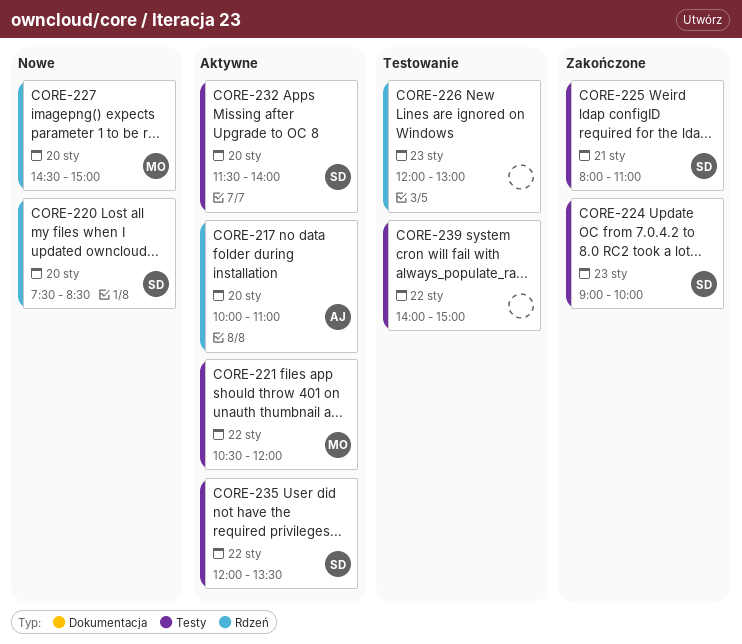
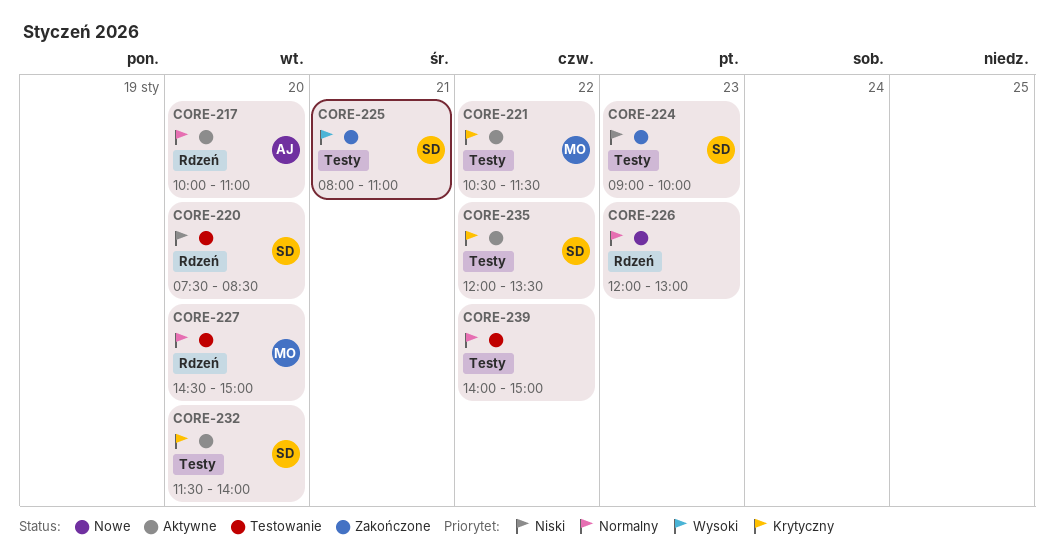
CORE-220, status: Nowe -> Testowanie
CORE-221, ends: 12:00 -> 11:30
CORE-226, status: Testowanie -> Nowe
CORE-227, status: Nowe -> Testowanie

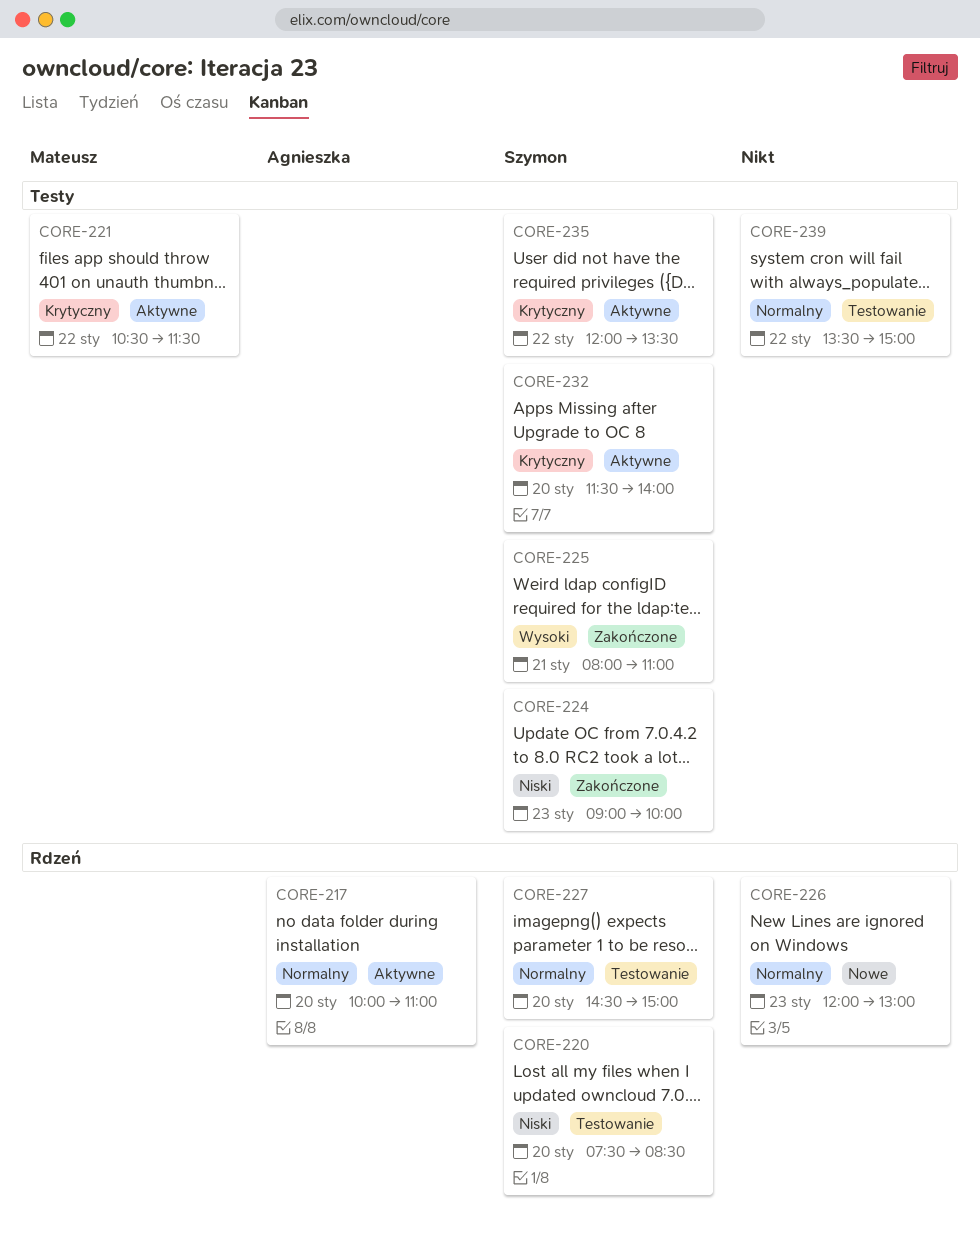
CORE-227, owner: Mateusz -> Szymon
CORE-239, begins: 14:00 -> 13:30

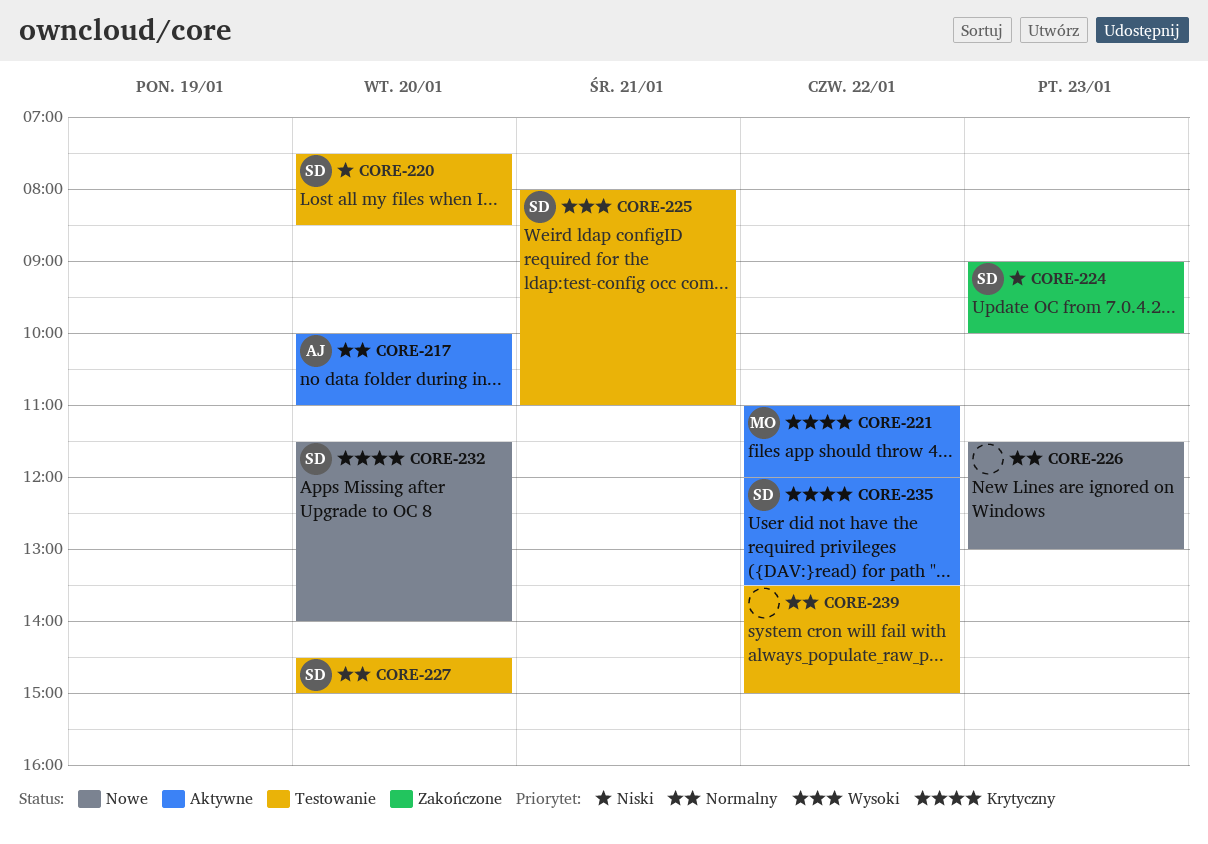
CORE-221, begins: 10:30 -> 11:00
CORE-221, ends: 11:30 -> 12:00
CORE-225, status: Zakończone -> Testowanie
CORE-226, begins: 12:00 -> 11:30
CORE-232, status: Aktywne -> Nowe

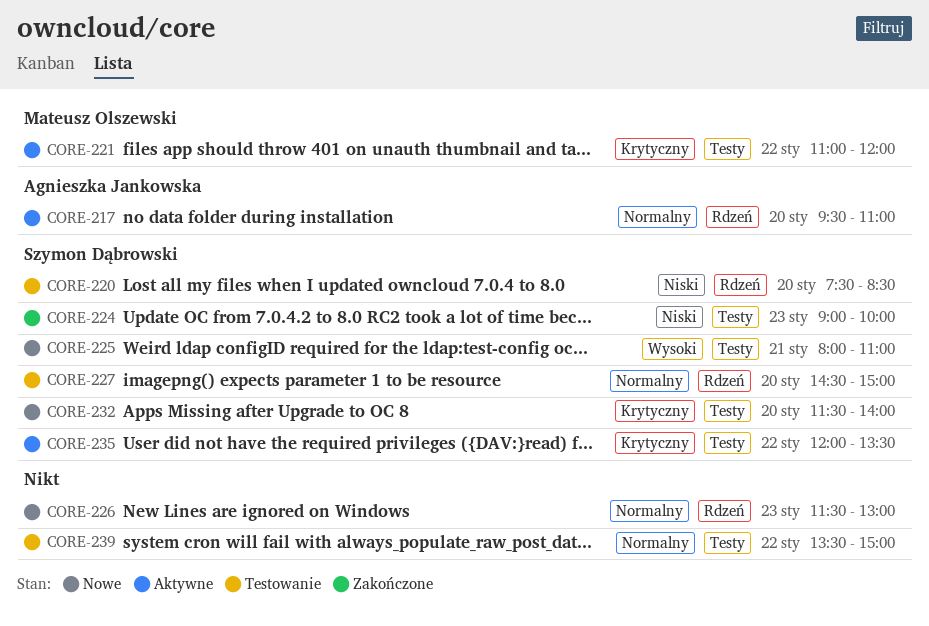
CORE-217, begins: 10:00 -> 09:30
CORE-225, status: Testowanie -> Nowe

